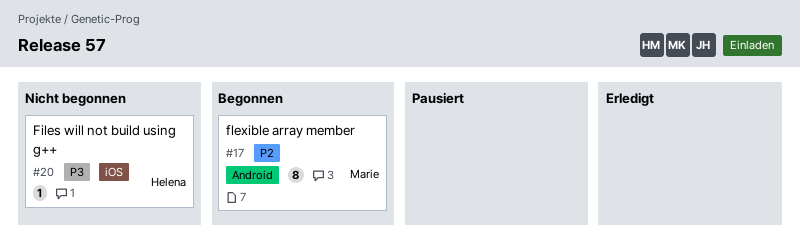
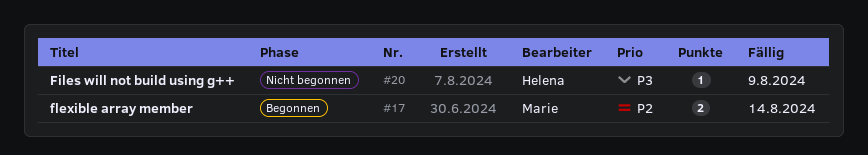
#17, estimate: 8 -> 2

